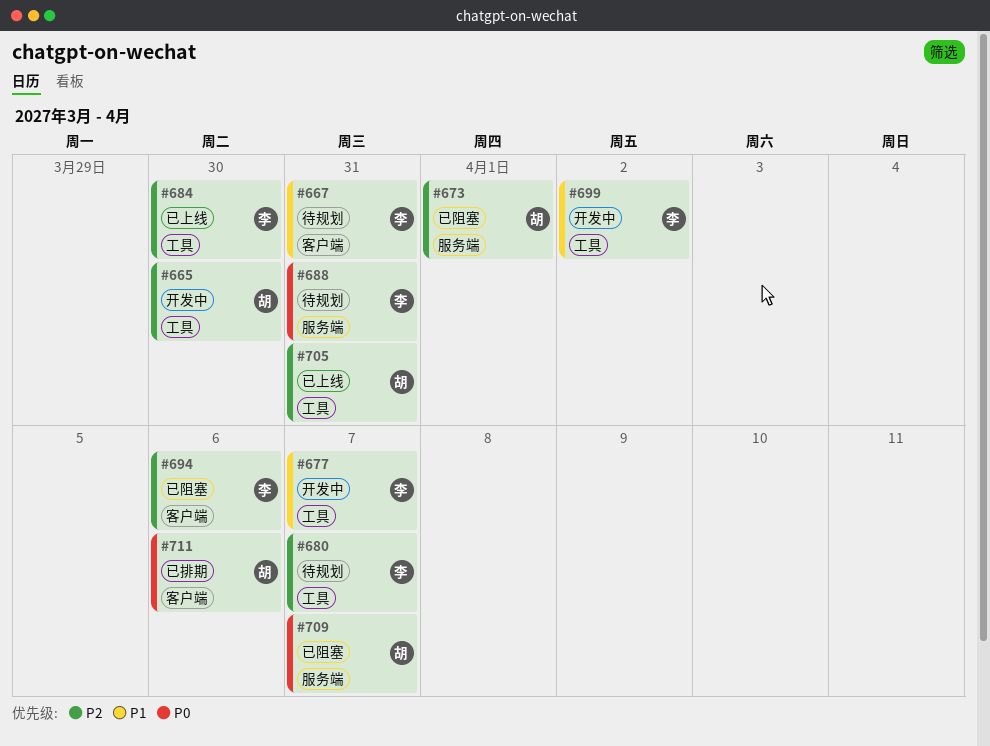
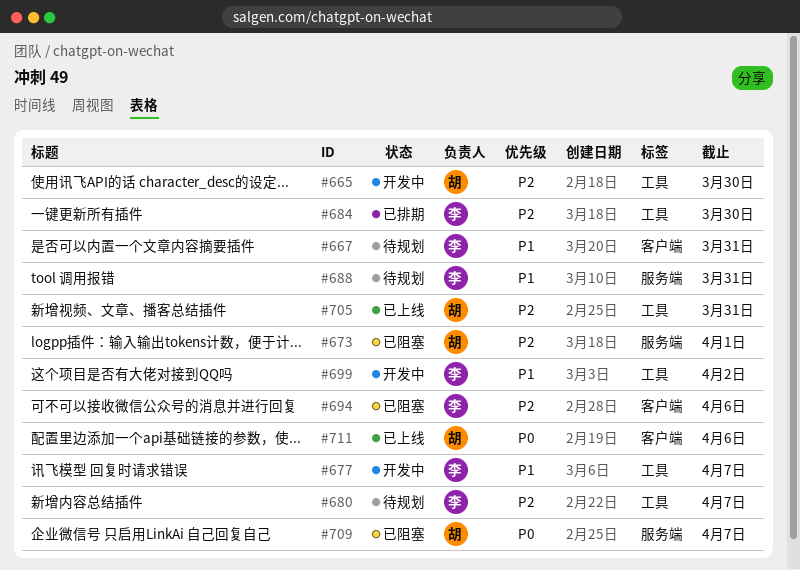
#684, status: 已上线 -> 已排期
#688, priority: P0 -> P1
#711, status: 已排期 -> 已上线

